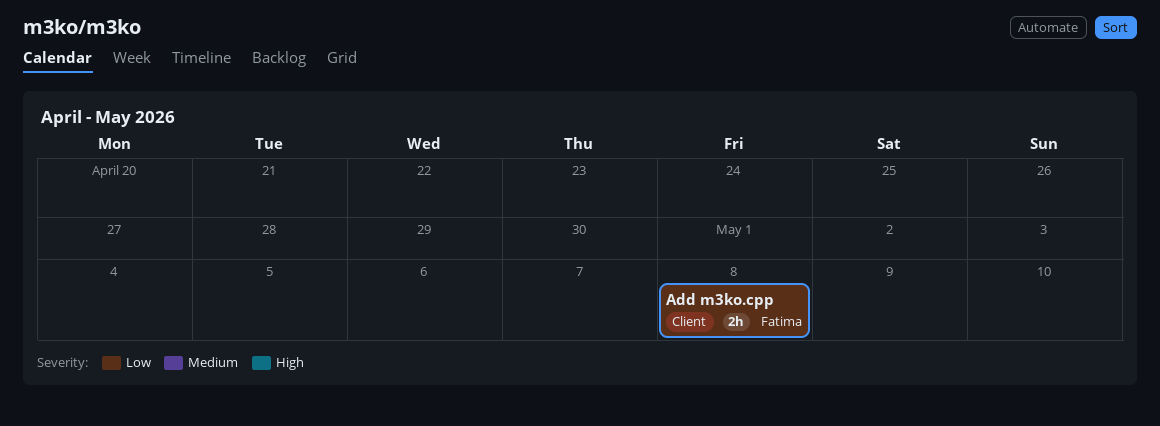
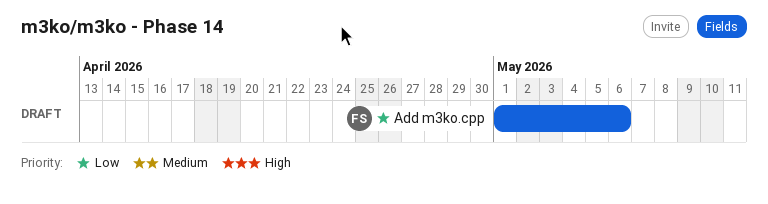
Add m3ko.cpp, due: May 8 -> May 6

